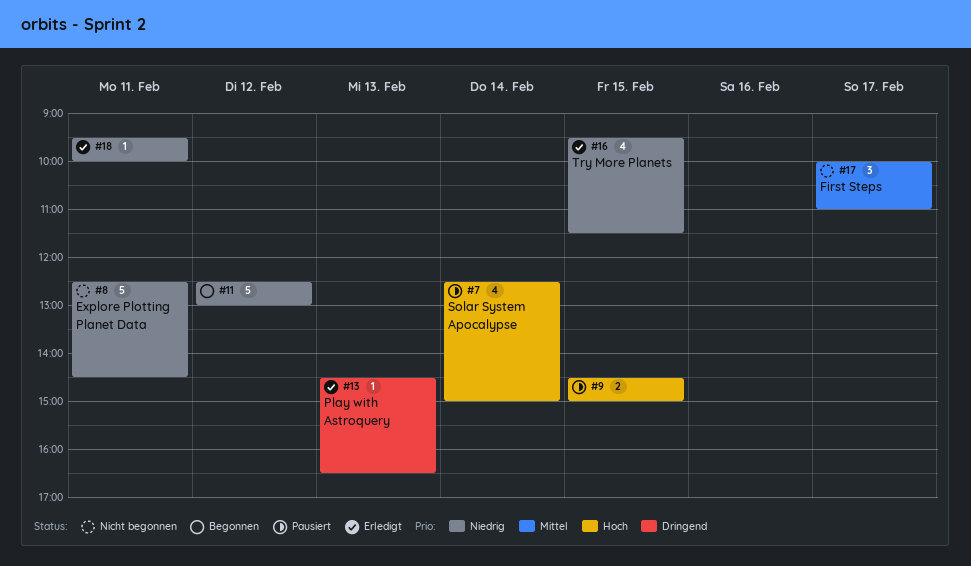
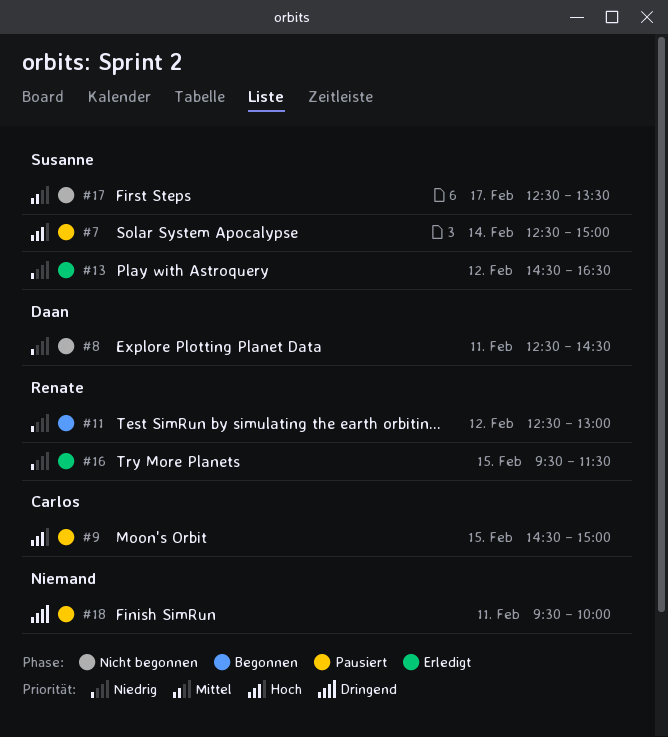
#13, priority: Dringend -> Niedrig
#13, day: Feb 13 -> Feb 12
#17, begins: 10:00 -> 12:30
#17, ends: 11:00 -> 13:30
#18, status: Erledigt -> Pausiert
#18, priority: Niedrig -> Dringend

